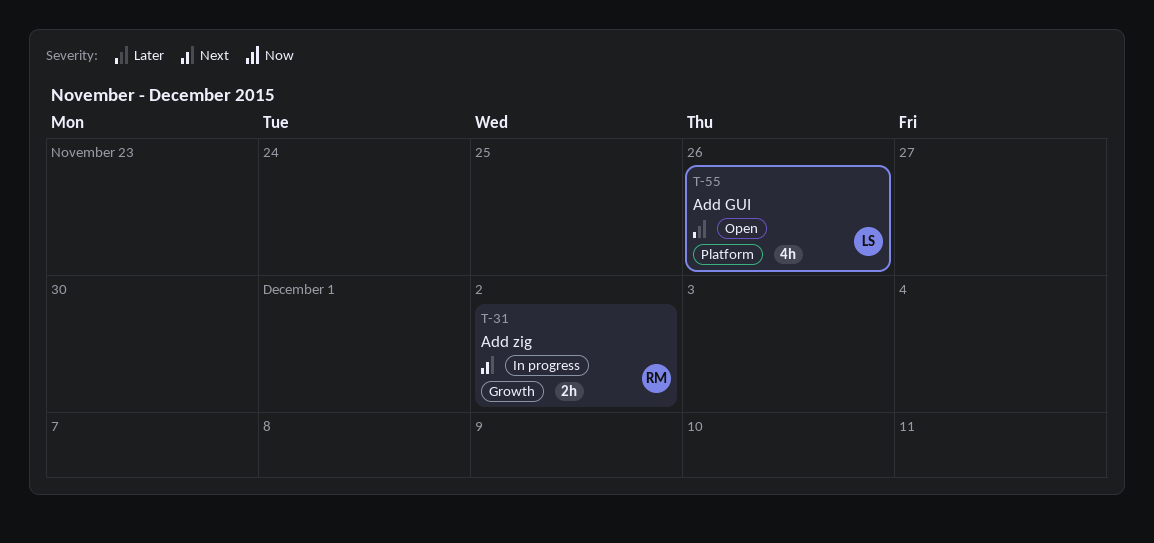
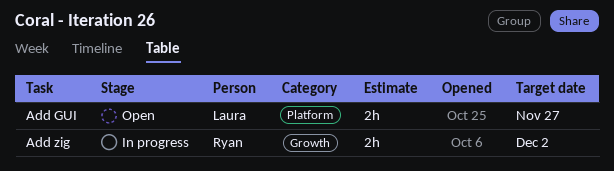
Add GUI, estimate: 4h -> 2h
Add GUI, due: Nov 26 -> Nov 27

